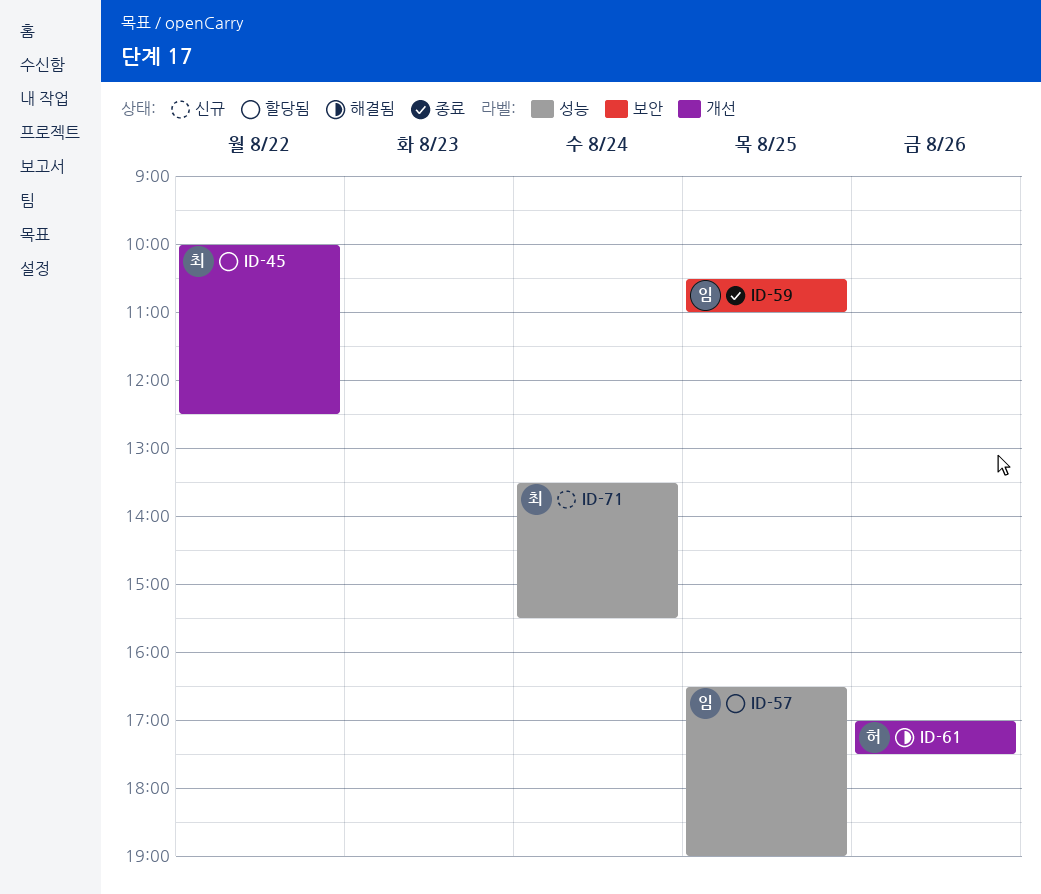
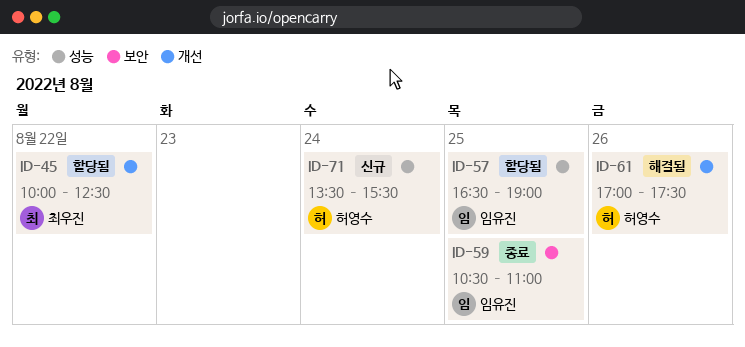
ID-71, owner: 최우진 -> 허영수

